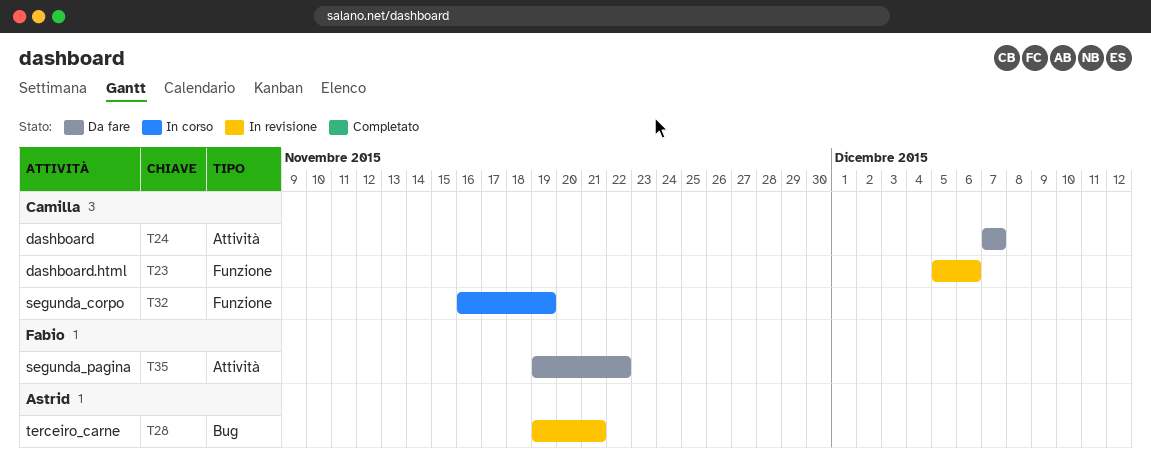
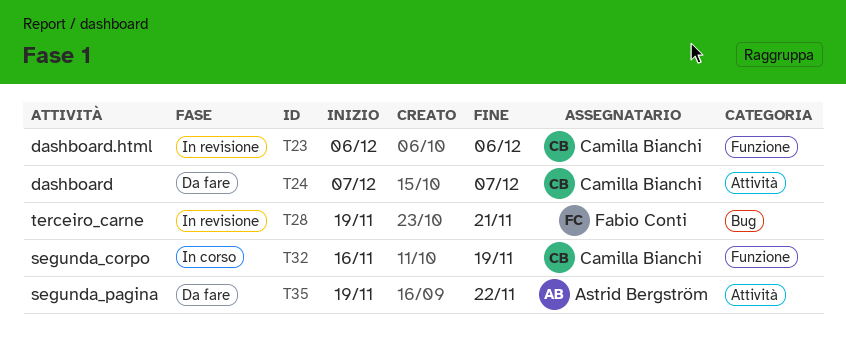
T23, start: Dec 5 -> Dec 6
T28, owner: Astrid Bergström -> Fabio Conti
T35, owner: Fabio Conti -> Astrid Bergström

